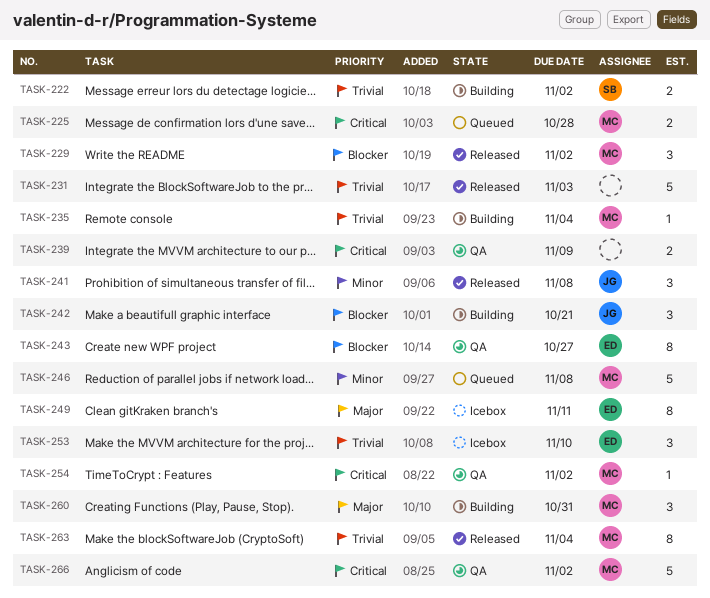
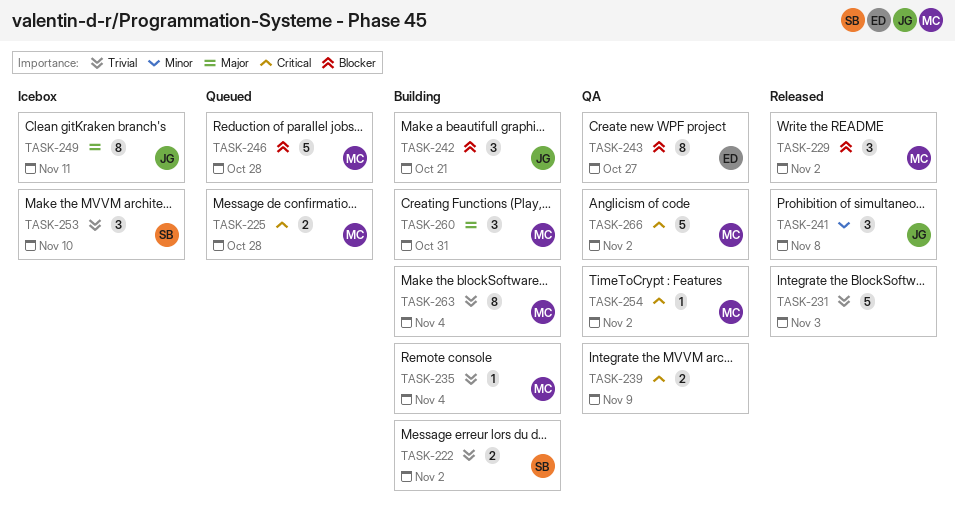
TASK-246, priority: Minor -> Blocker
TASK-246, due: Nov 8 -> Oct 28
TASK-249, owner: ED -> JG
TASK-253, owner: ED -> SB
TASK-263, status: Released -> Building

